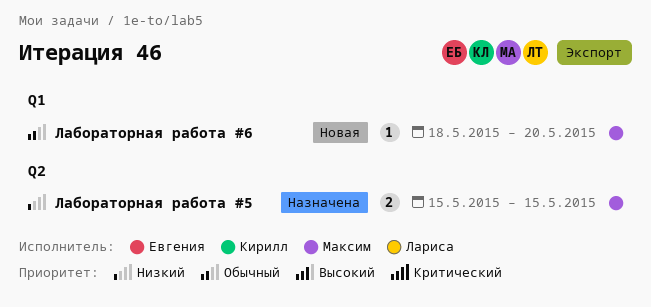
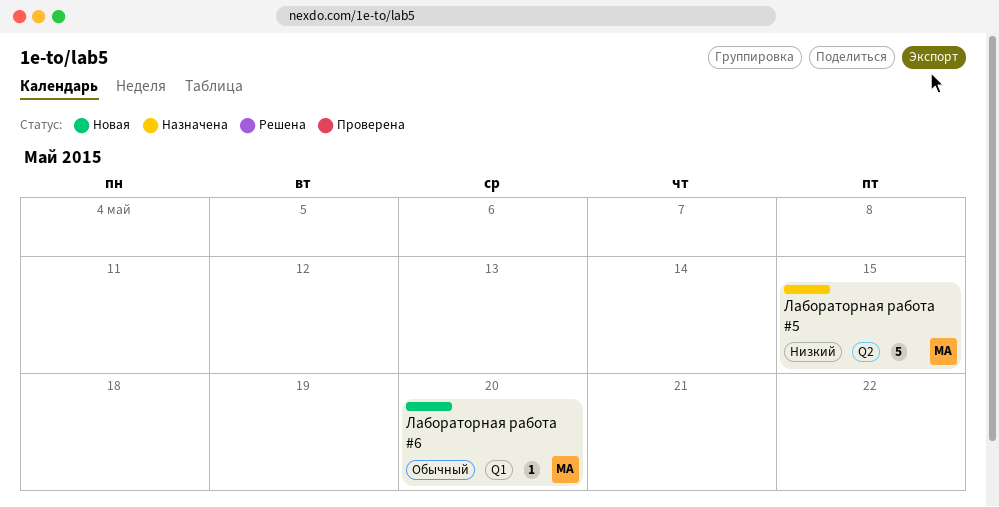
Лабораторная работа #5, estimate: 2 -> 5

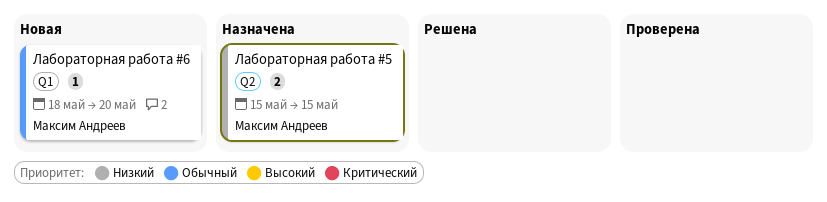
Лабораторная работа #5, estimate: 5 -> 2

